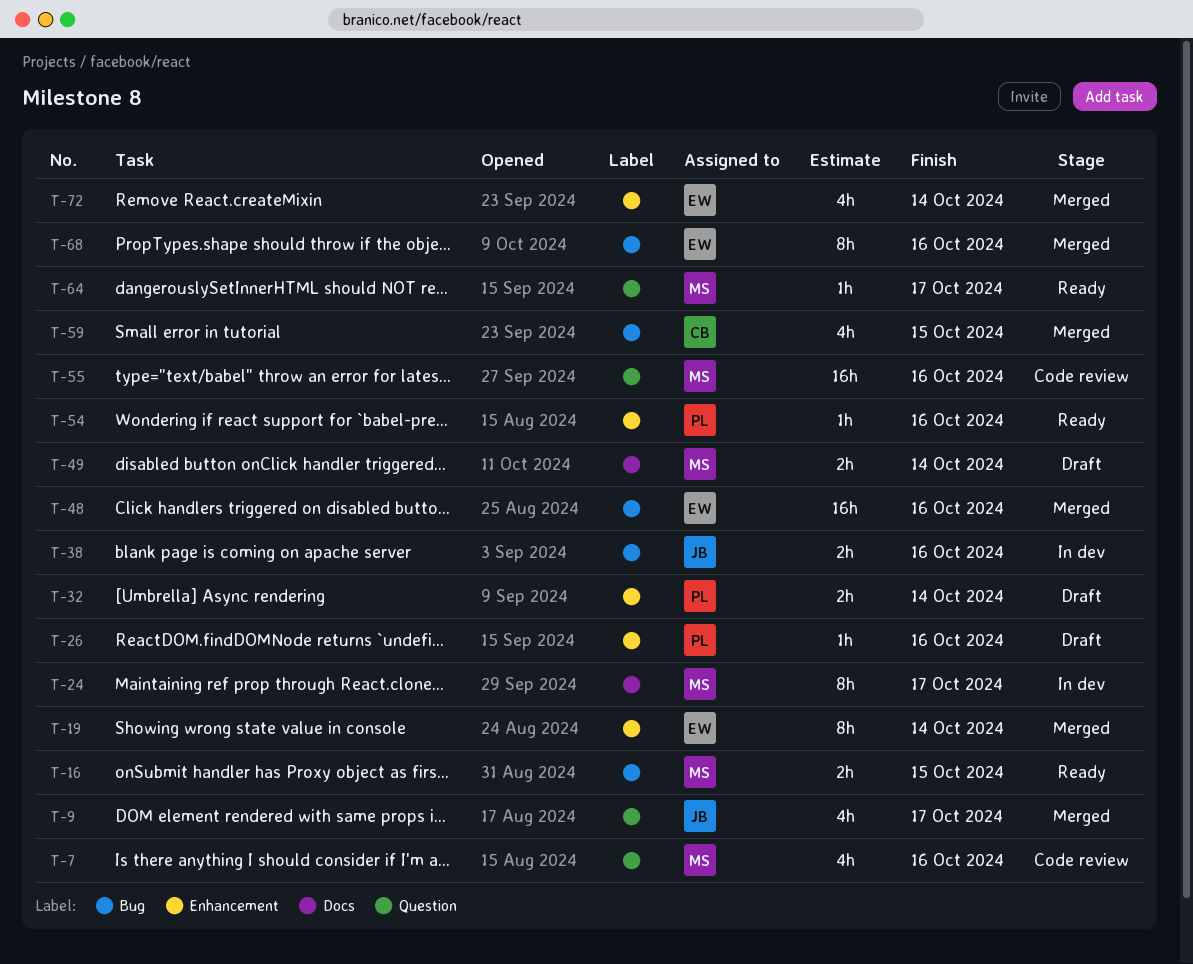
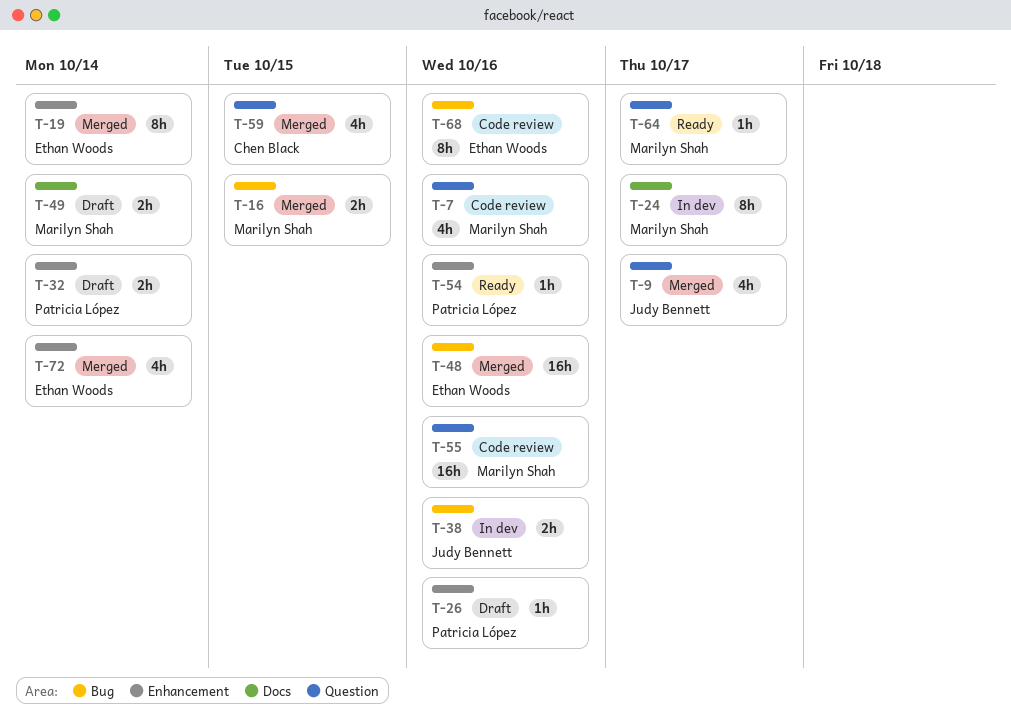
T-16, status: Ready -> Merged
T-59, label: Bug -> Question
T-68, status: Merged -> Code review

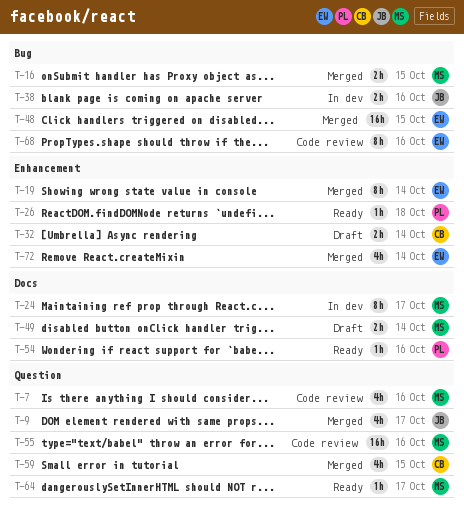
T-26, status: Draft -> Ready
T-26, due: Oct 16 -> Oct 18
T-32, owner: Patricia López -> Chen Black
T-48, due: Oct 16 -> Oct 15
T-54, label: Enhancement -> Docs

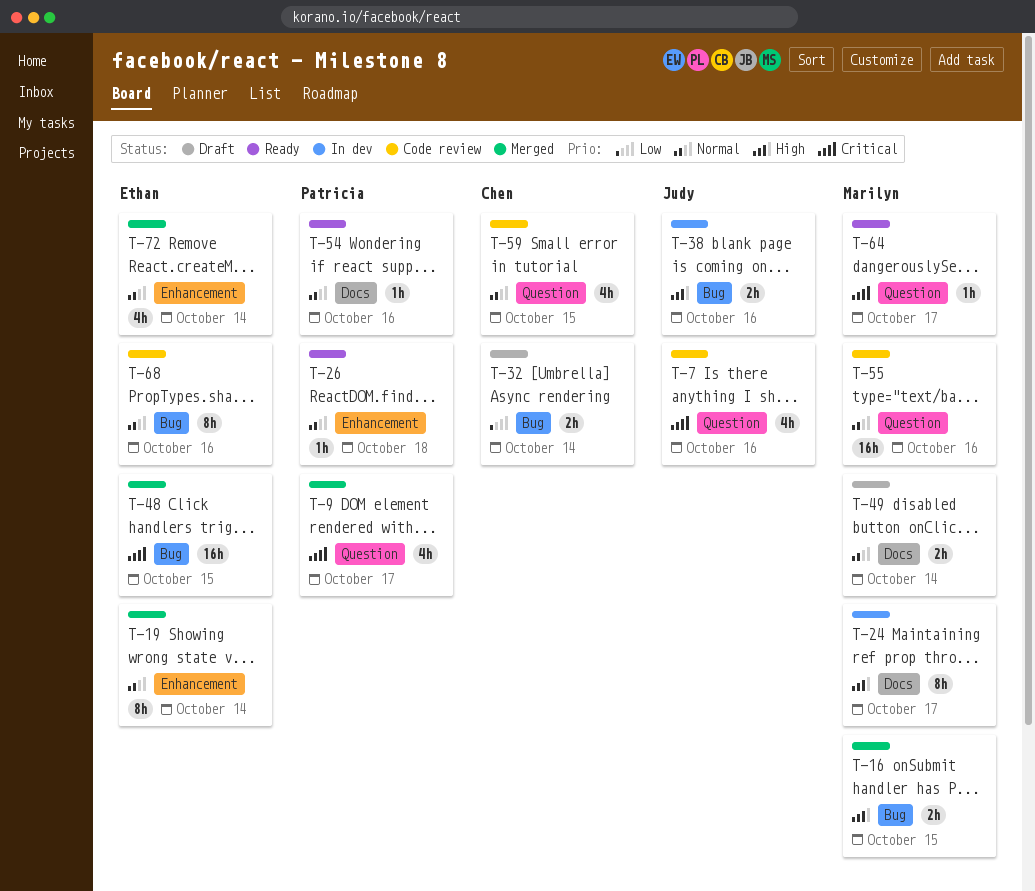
T-7, owner: Marilyn -> Judy
T-9, owner: Judy -> Patricia
T-32, label: Enhancement -> Bug
T-59, status: Merged -> Code review

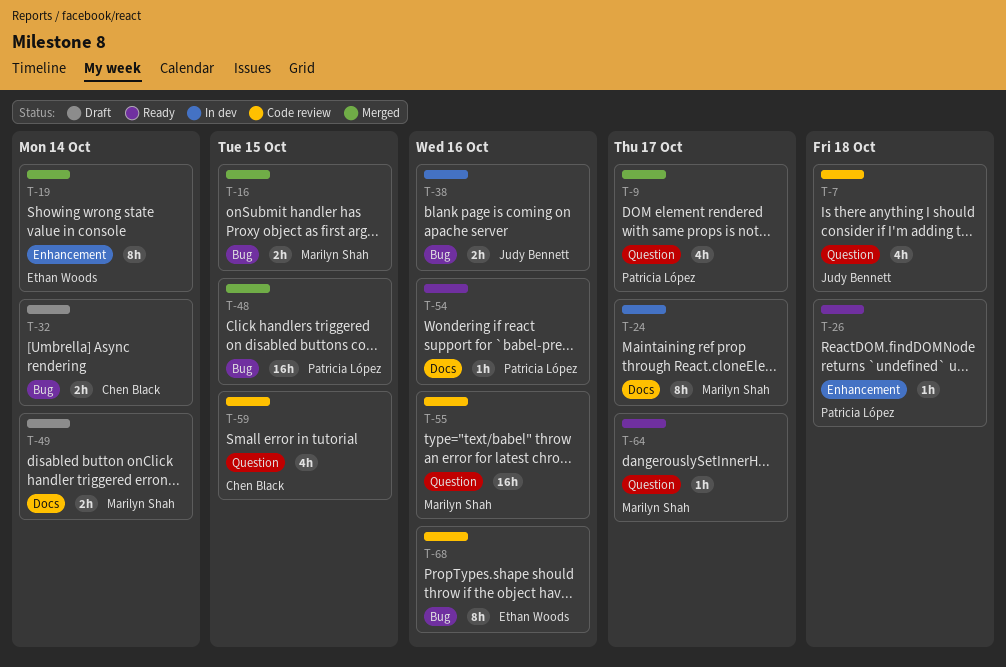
T-7, due: Oct 16 -> Oct 18
T-48, owner: Ethan Woods -> Patricia López
T-72: present -> none

